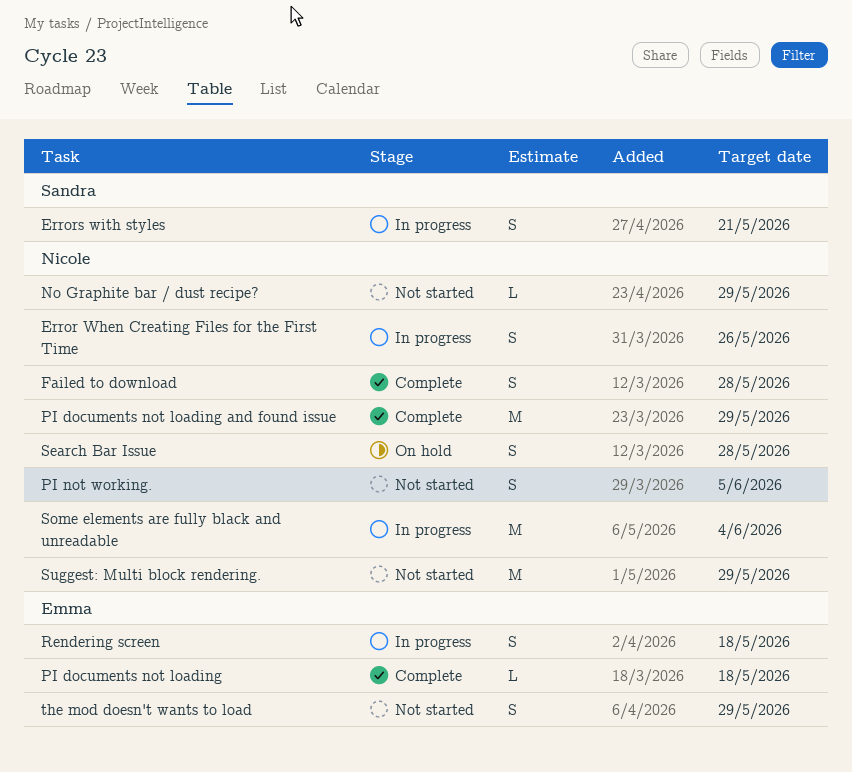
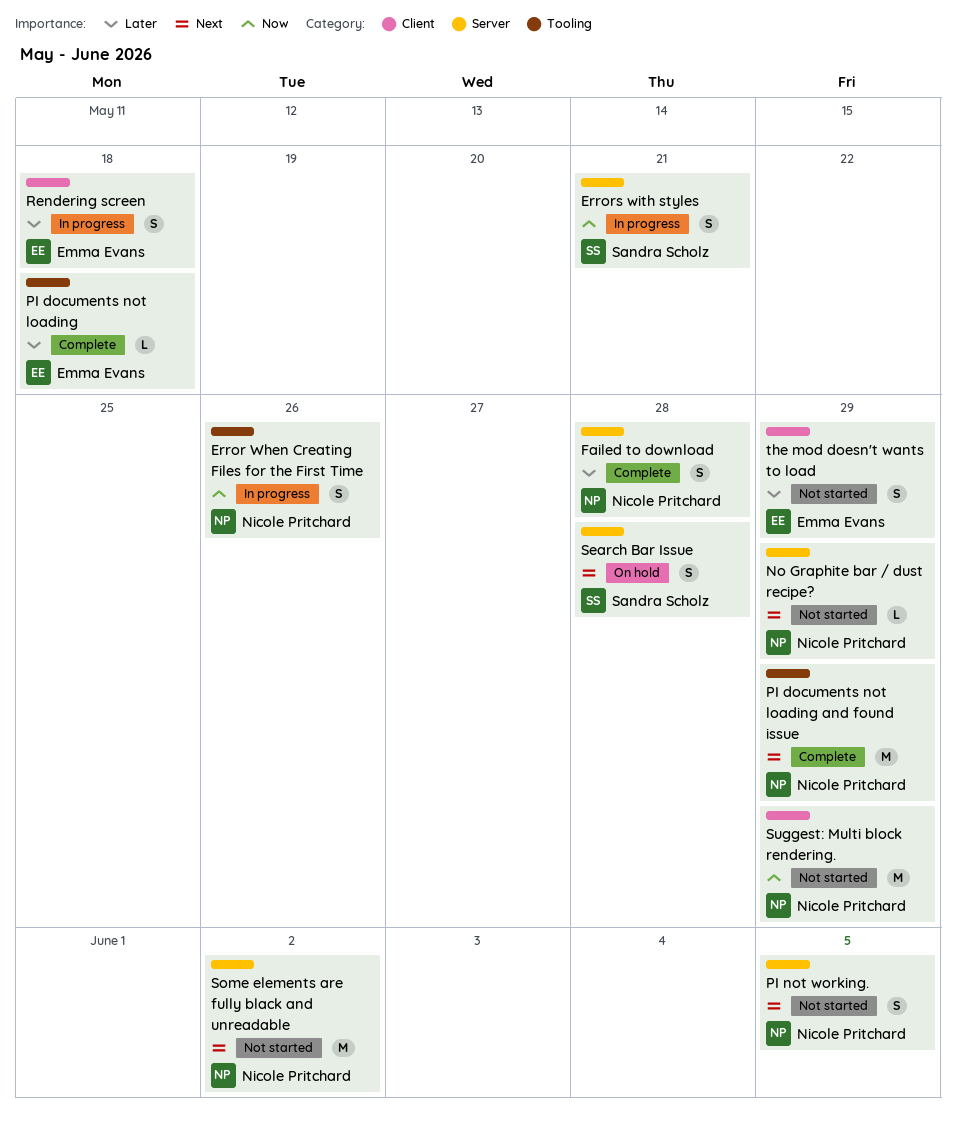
Search Bar Issue, owner: Nicole Pritchard -> Sandra Scholz
Some elements are fully black and unreadable, status: In progress -> Not started
Some elements are fully black and unreadable, due: Jun 4 -> Jun 2

